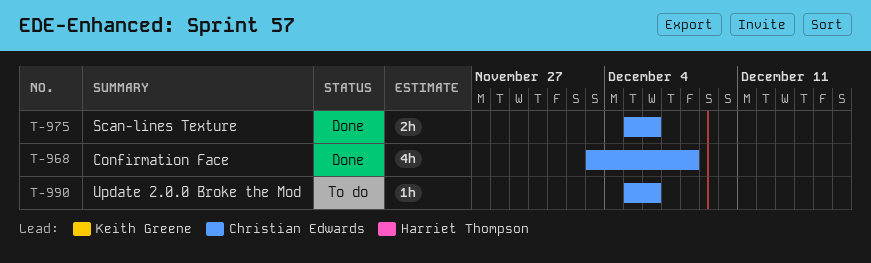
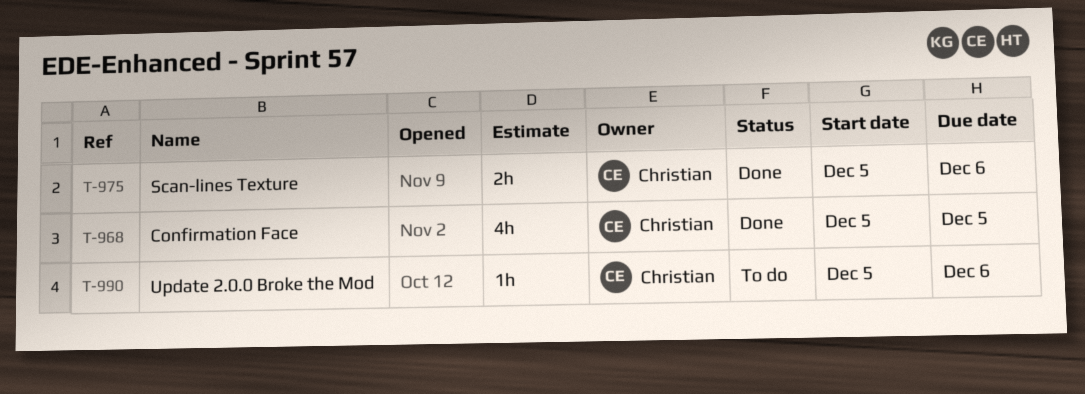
T-968, start: Dec 3 -> Dec 5
T-968, due: Dec 8 -> Dec 5

